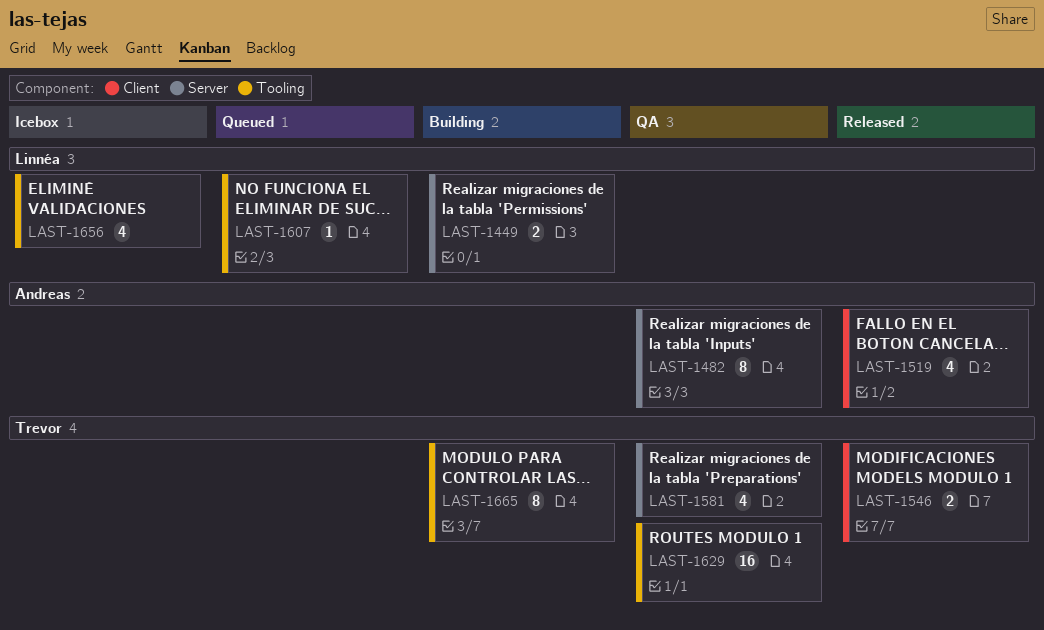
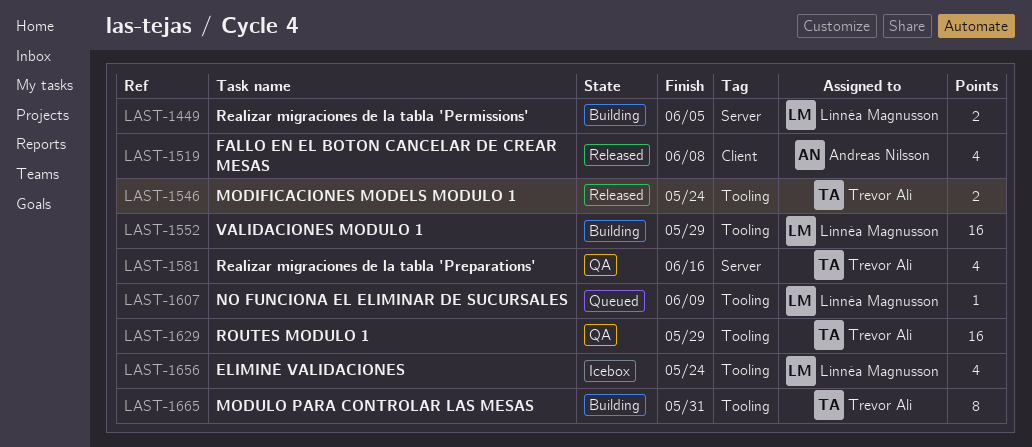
LAST-1482: present -> none
LAST-1546, label: Client -> Tooling
LAST-1552: none -> present

